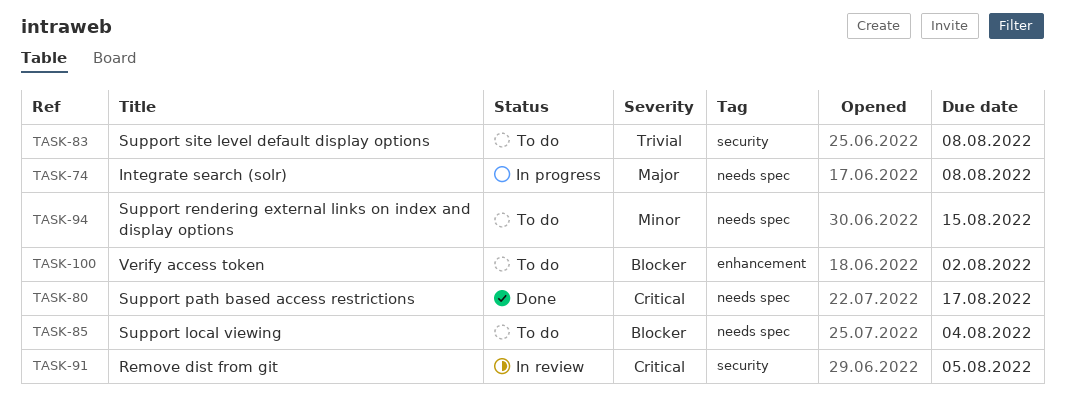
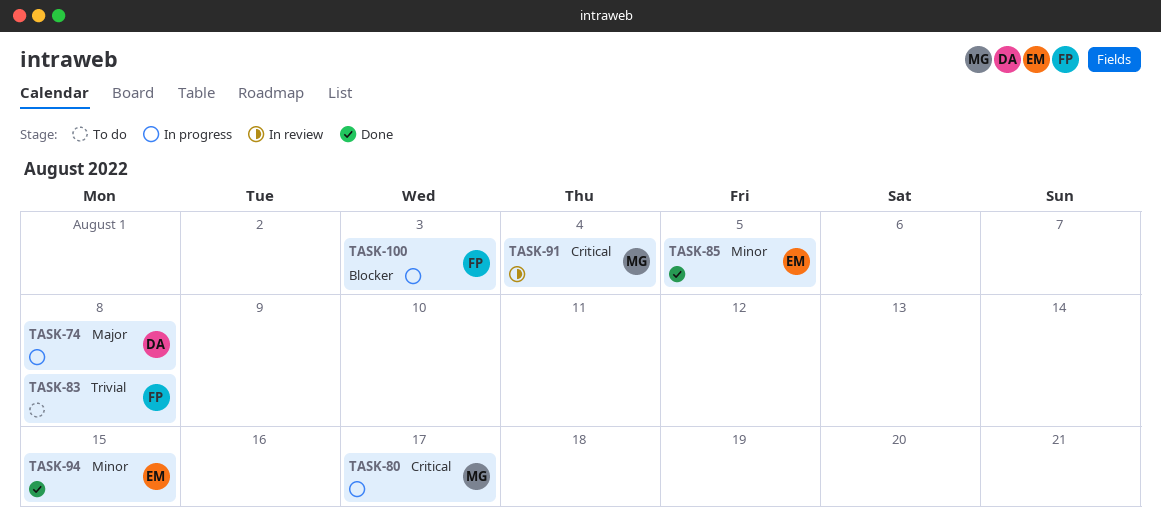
TASK-80, status: Done -> In progress
TASK-85, status: To do -> Done
TASK-85, priority: Blocker -> Minor
TASK-85, due: Aug 4 -> Aug 5
TASK-91, due: Aug 5 -> Aug 4
TASK-94, status: To do -> Done
TASK-100, status: To do -> In progress
TASK-100, due: Aug 2 -> Aug 3

